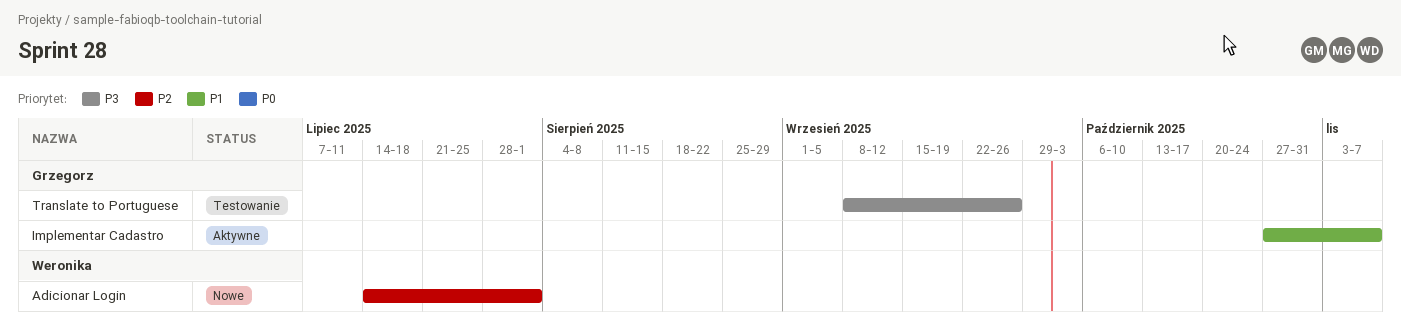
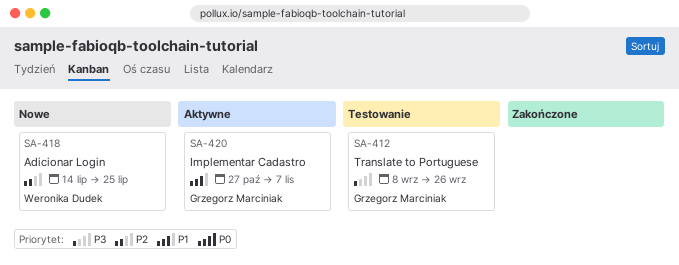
Adicionar Login, due: Aug 1 -> Jul 25

